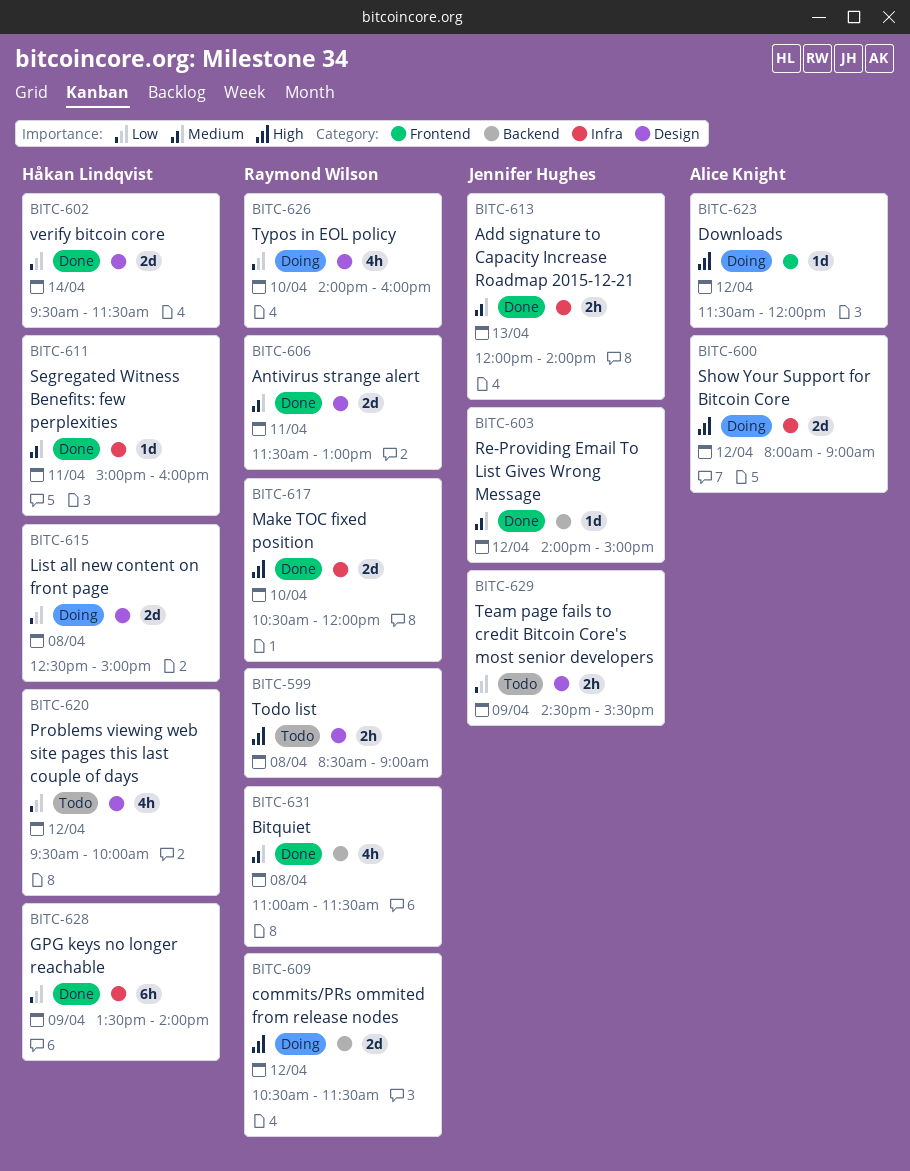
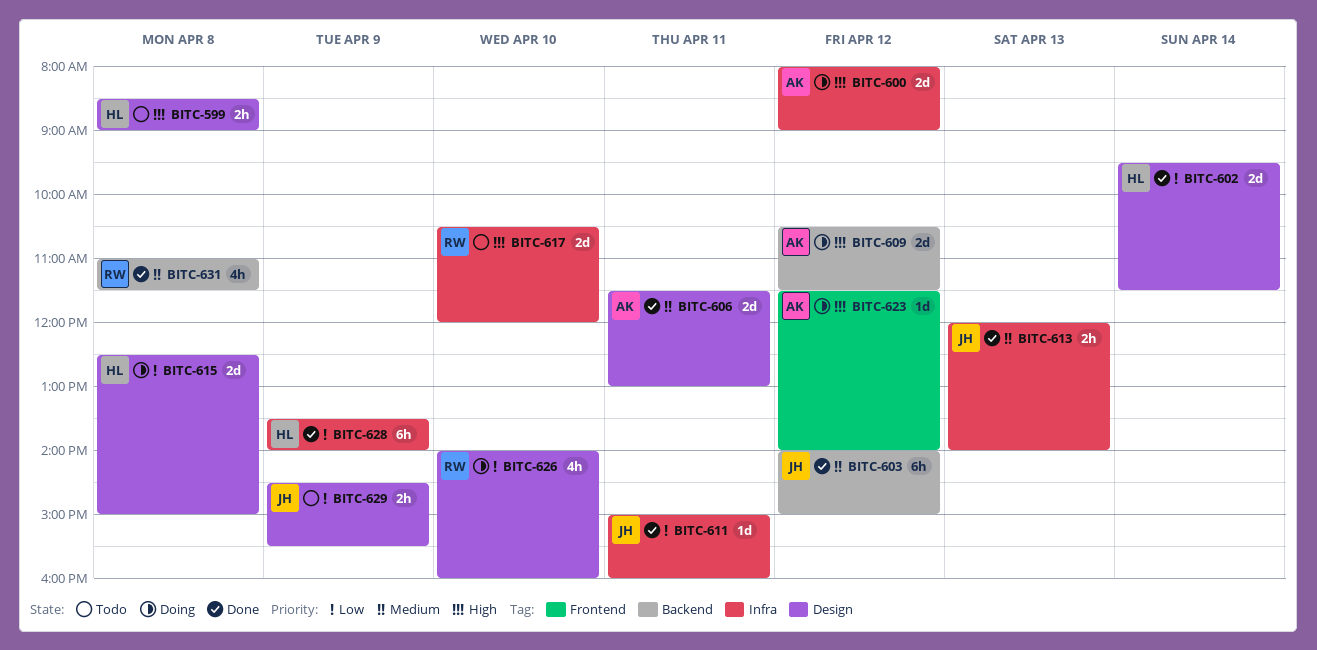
BITC-599, owner: Raymond Wilson -> Håkan Lindqvist
BITC-603, estimate: 1d -> 6h
BITC-606, owner: Raymond Wilson -> Alice Knight
BITC-609, owner: Raymond Wilson -> Alice Knight
BITC-611, owner: Håkan Lindqvist -> Jennifer Hughes
BITC-611, priority: Medium -> Low
BITC-617, status: Done -> Todo
BITC-620: present -> none
BITC-623, ends: 12:00 -> 14:00

